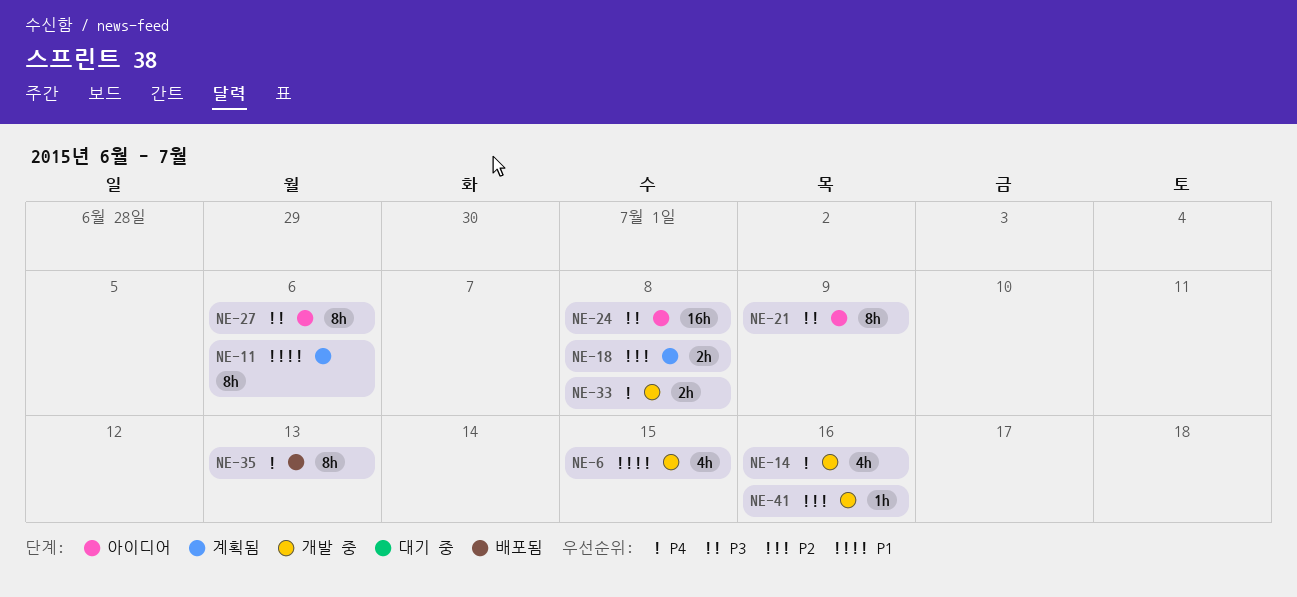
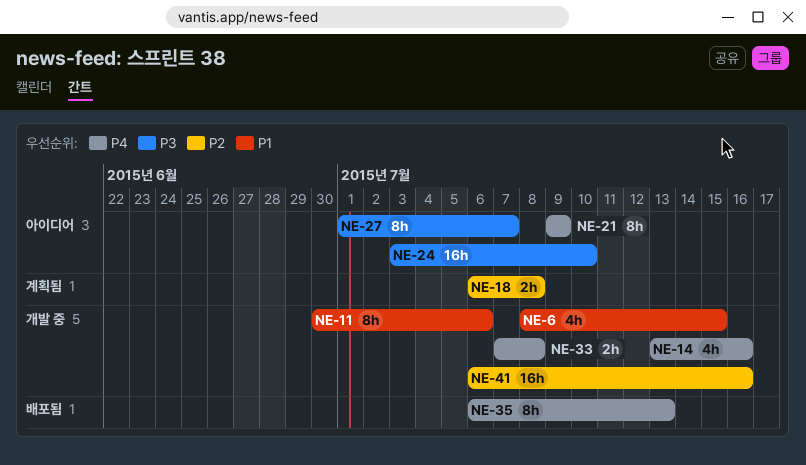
NE-11, status: 계획됨 -> 개발 중
NE-21, priority: P3 -> P4
NE-24, due: Jul 8 -> Jul 10
NE-27, due: Jul 6 -> Jul 7
NE-41, estimate: 1h -> 16h

